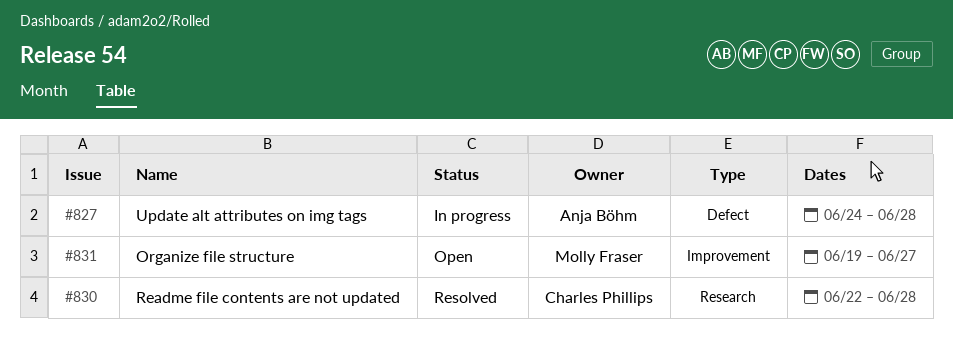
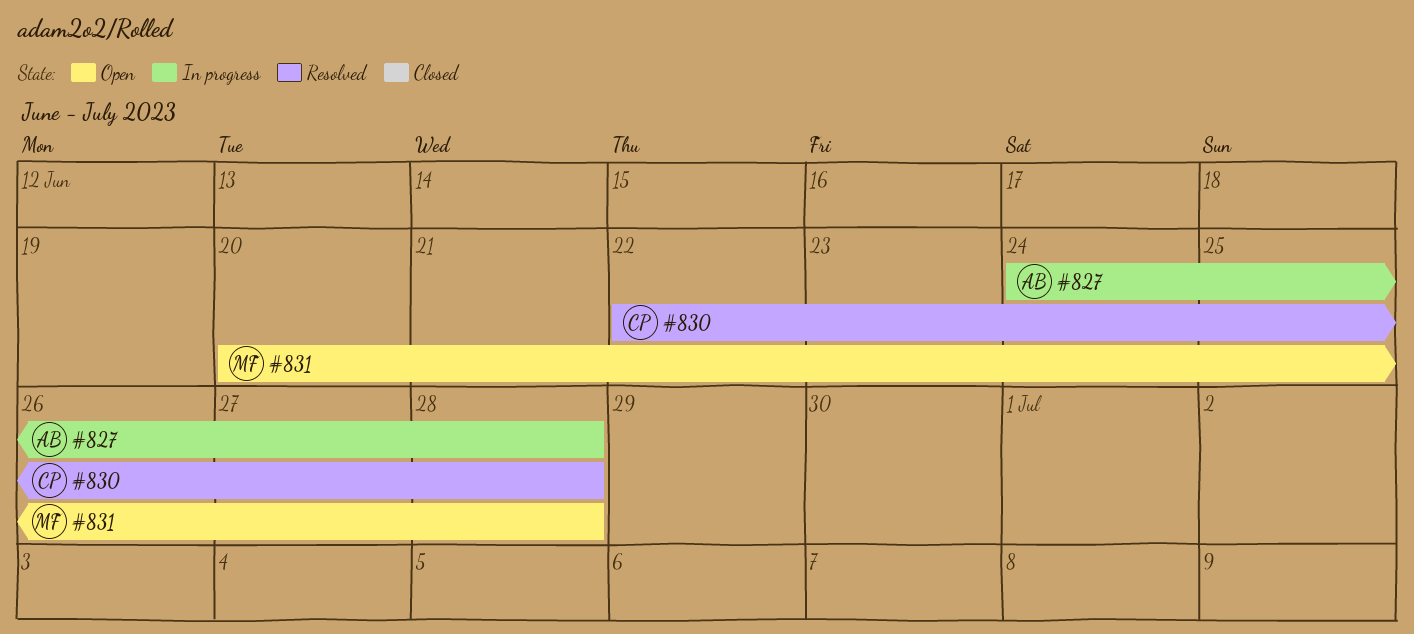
#831, start: Jun 19 -> Jun 20
#831, due: Jun 27 -> Jun 28

